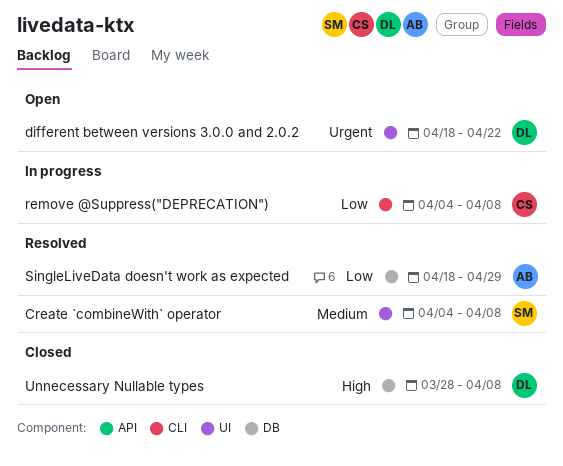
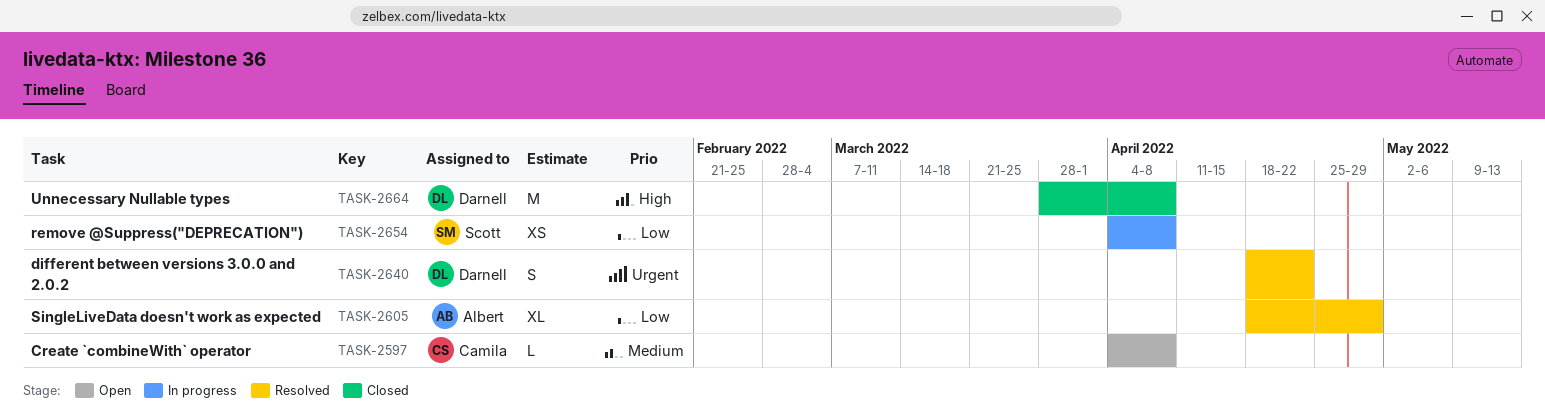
Create `combineWith` operator, status: Resolved -> Open
Create `combineWith` operator, owner: Scott -> Camila
different between versions 3.0.0 and 2.0.2, status: Open -> Resolved
remove @Suppress("DEPRECATION"), owner: Camila -> Scott

